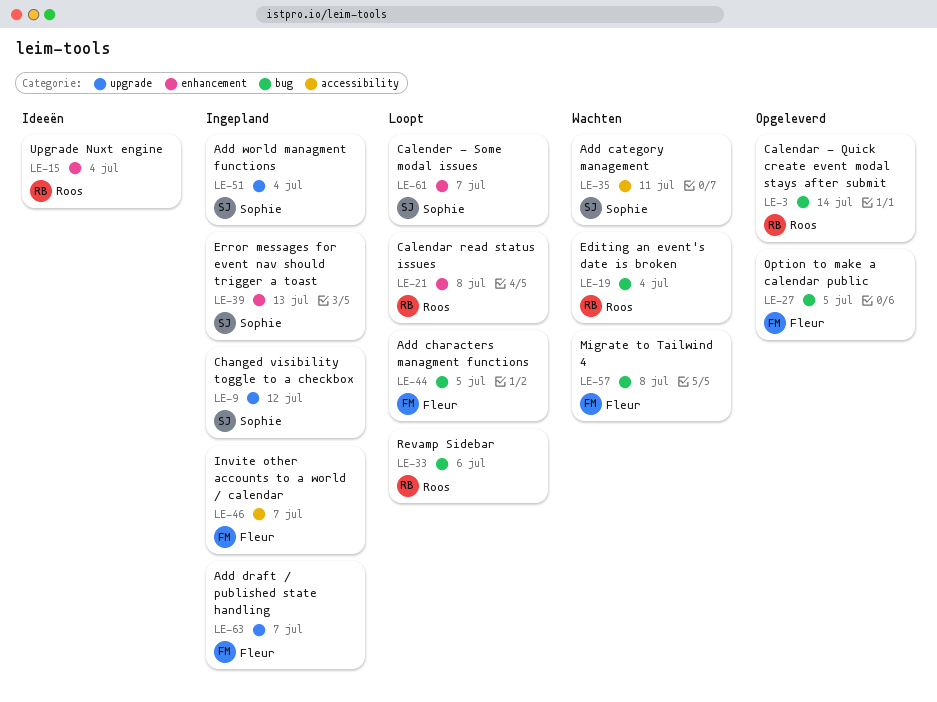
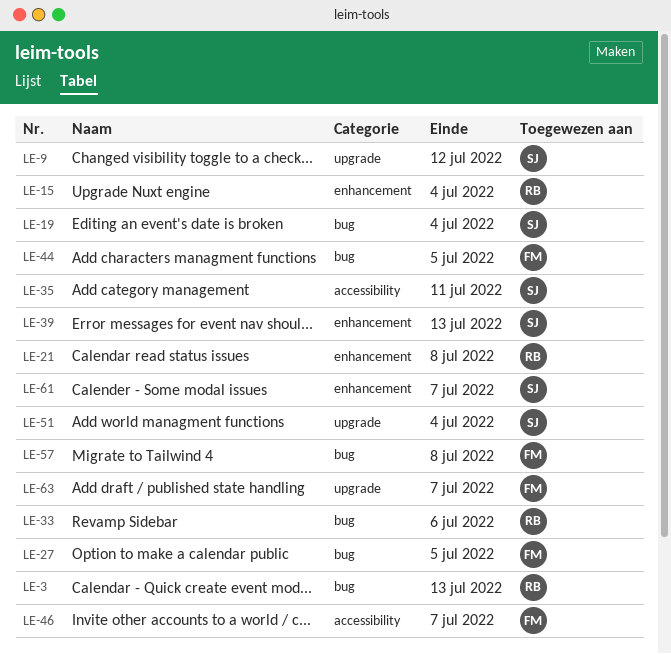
LE-3, due: Jul 14 -> Jul 13
LE-19, owner: Roos -> Sophie

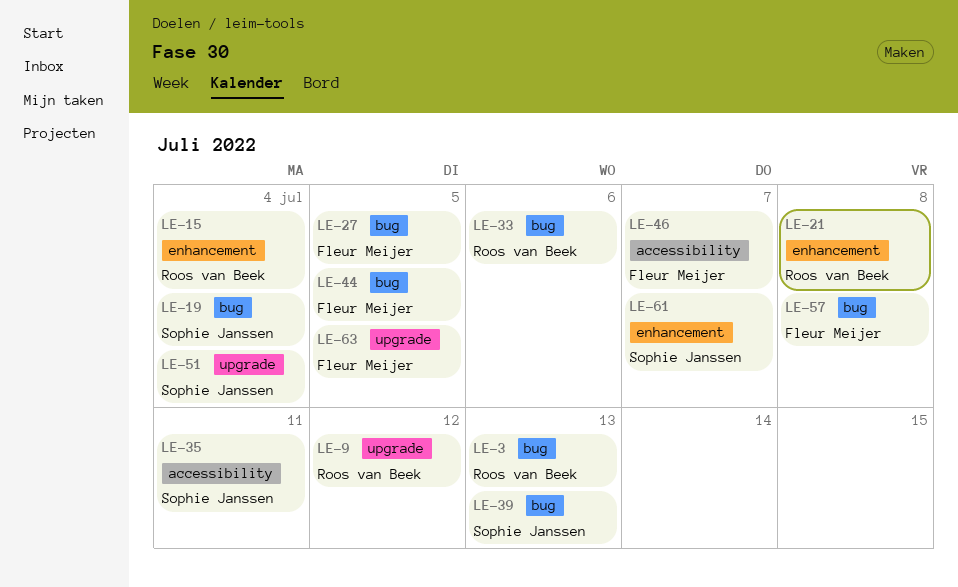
LE-9, owner: Sophie Janssen -> Roos van Beek
LE-39, label: enhancement -> bug
LE-63, due: Jul 7 -> Jul 5

